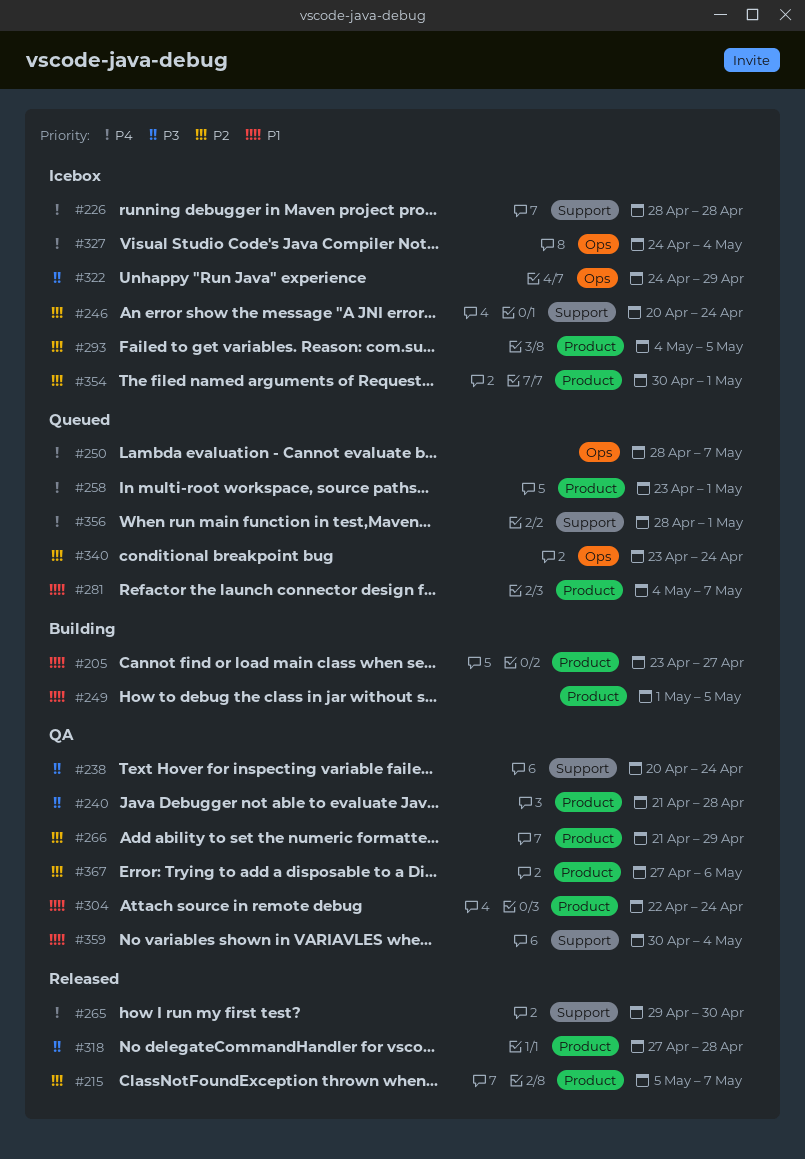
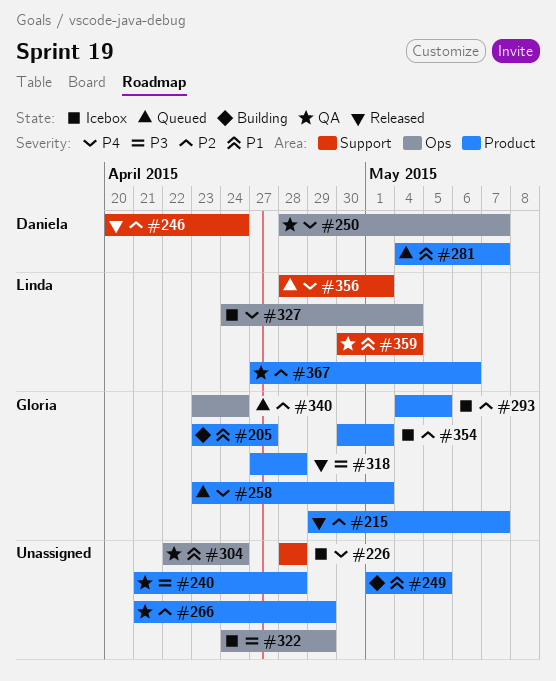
#215, start: May 5 -> Apr 29
#238: present -> none
#246, status: Icebox -> Released
#250, status: Queued -> QA
#265: present -> none
#304, label: Product -> Ops

